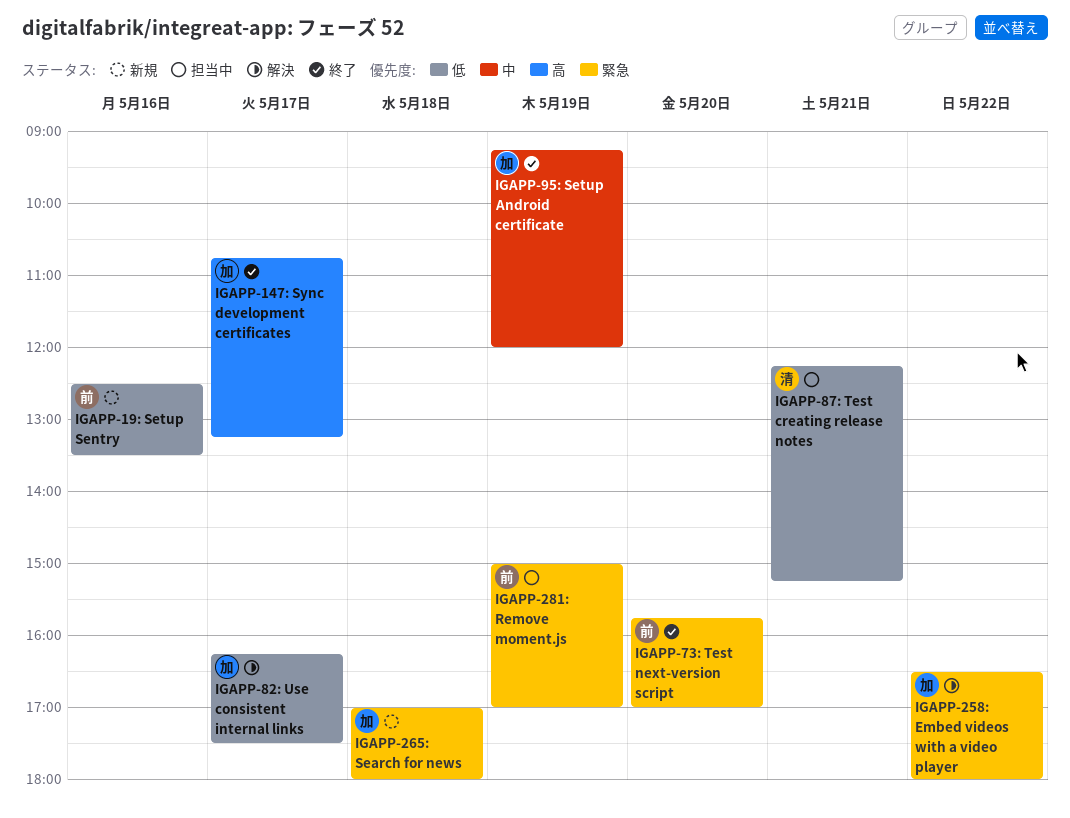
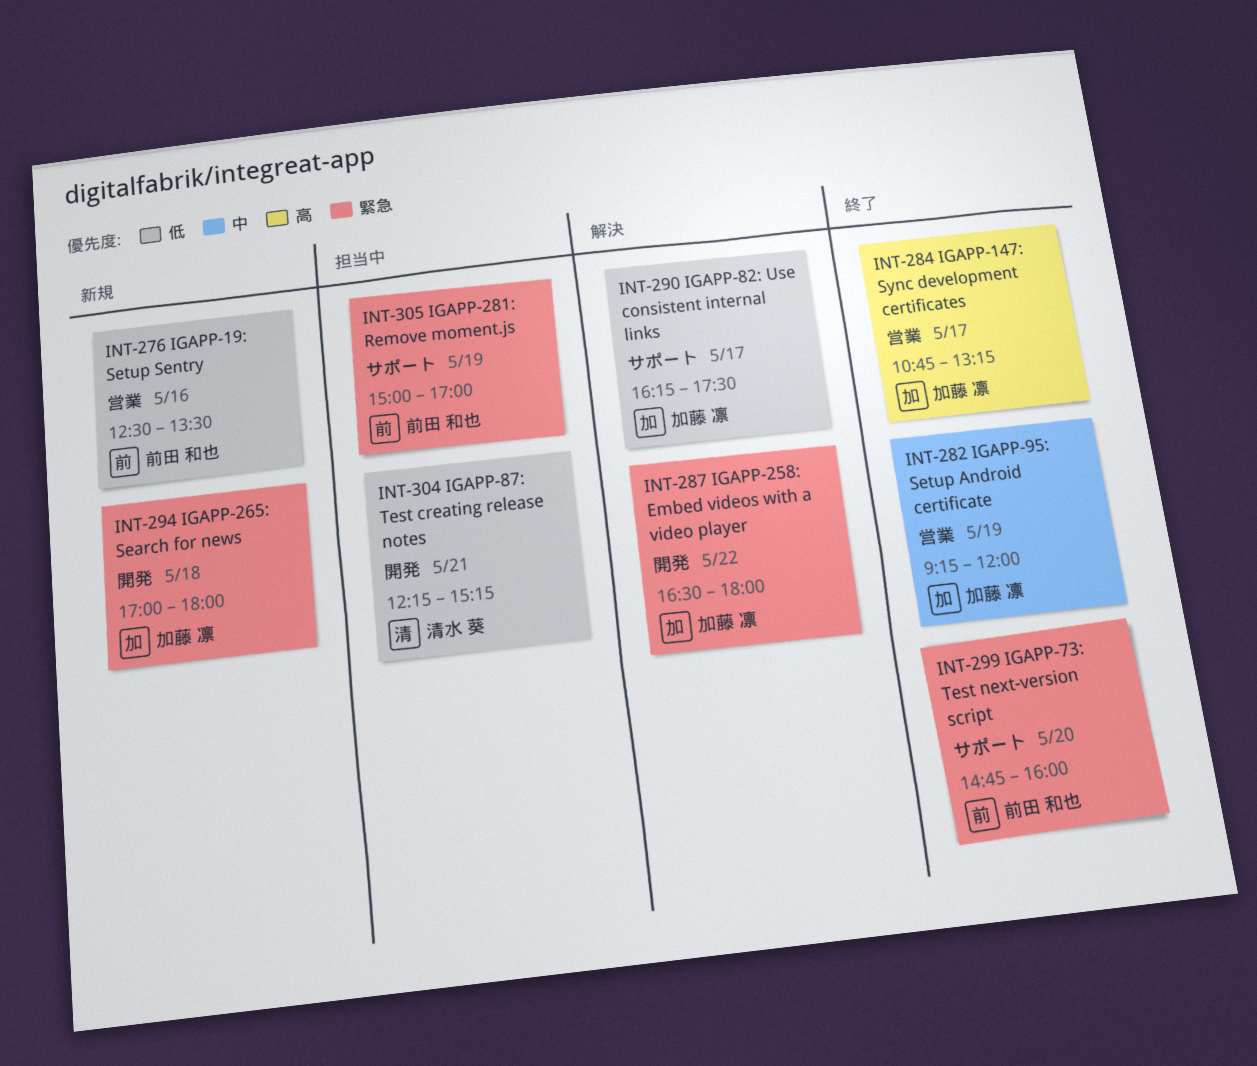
IGAPP-73: Test next-version script, begins: 15:45 -> 14:45
IGAPP-73: Test next-version script, ends: 17:00 -> 16:00

